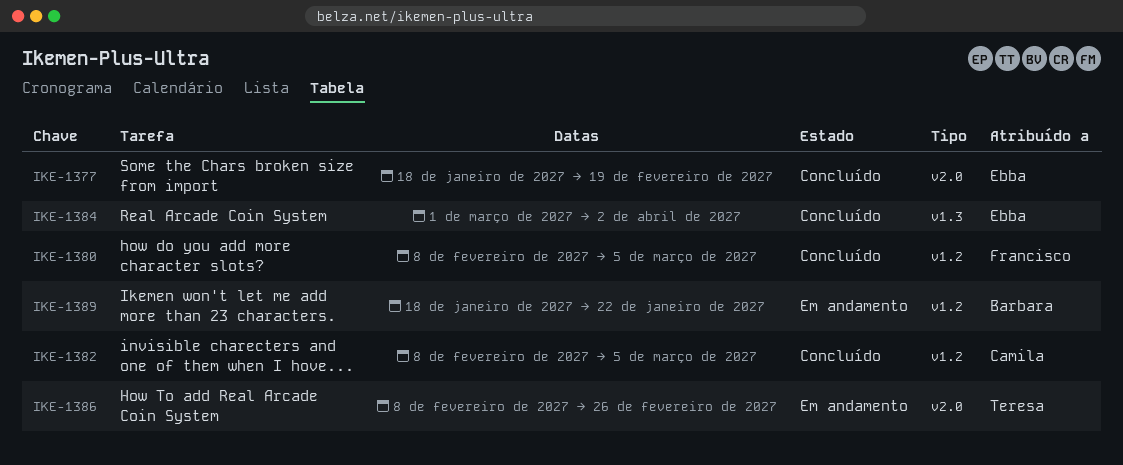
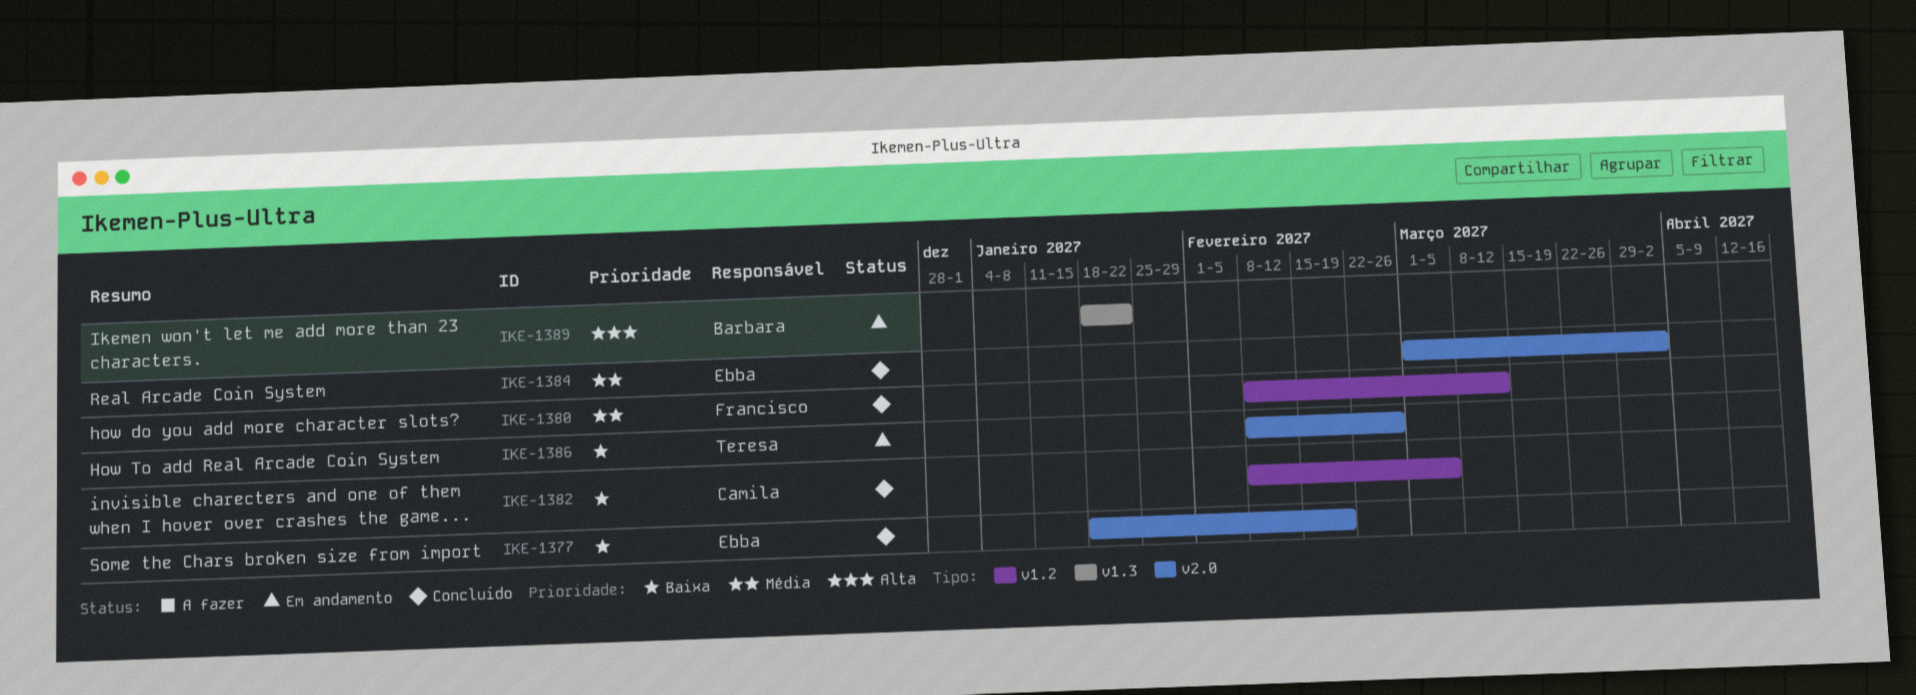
IKE-1380, due: Mar 5 -> Mar 12
IKE-1384, label: v1.3 -> v2.0
IKE-1389, label: v1.2 -> v1.3

